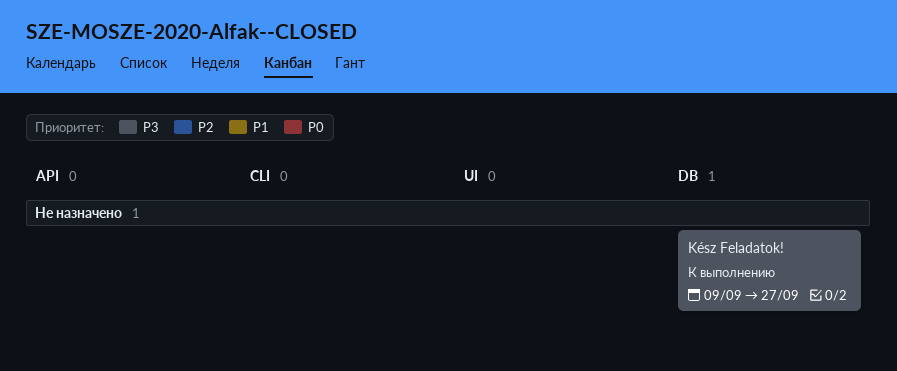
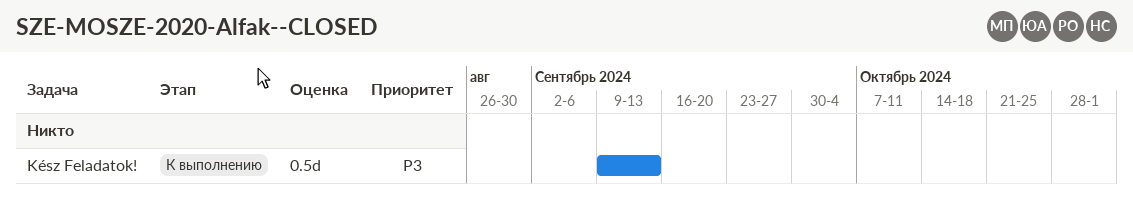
Kész Feladatok!, due: Sep 27 -> Sep 13

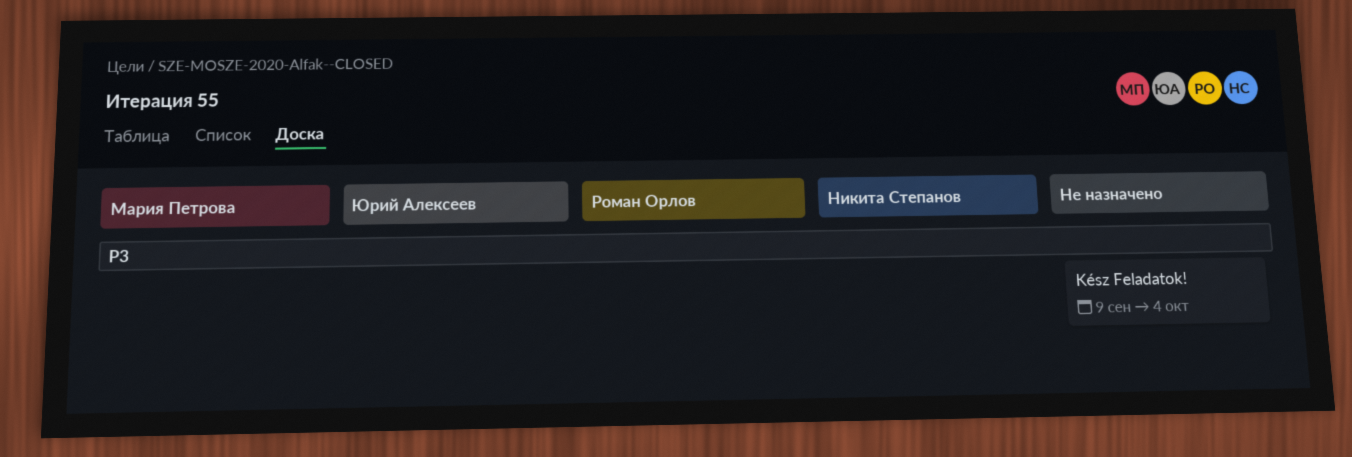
Kész Feladatok!, due: Sep 13 -> Oct 4

